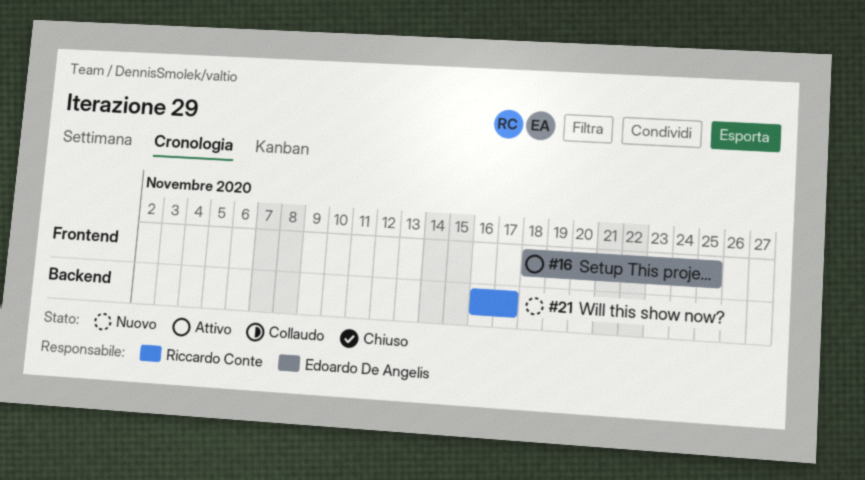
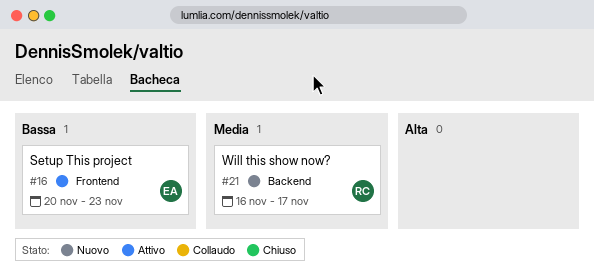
#16, start: Nov 18 -> Nov 20
#16, due: Nov 25 -> Nov 23

